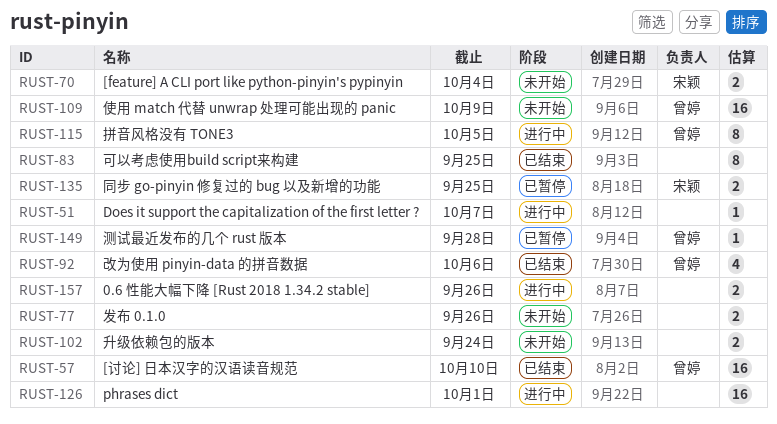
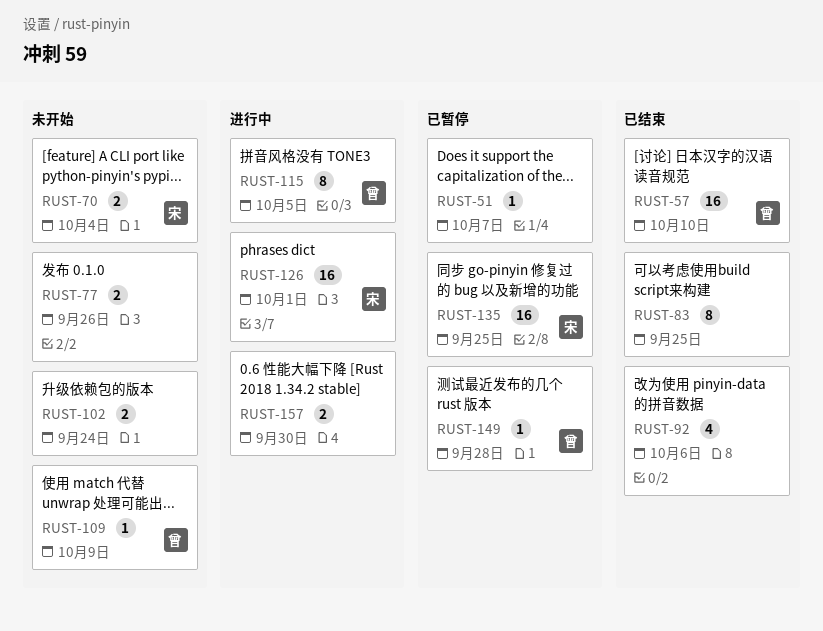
RUST-51, status: 进行中 -> 已暂停
RUST-92, owner: 曾婷 -> none
RUST-109, estimate: 16 -> 1
RUST-126, owner: none -> 宋颖
RUST-135, estimate: 2 -> 16
RUST-157, due: Sep 26 -> Sep 30

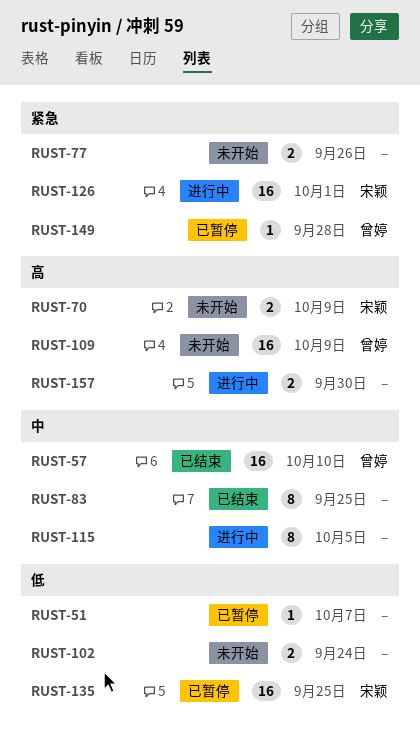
RUST-70, due: Oct 4 -> Oct 9
RUST-92: present -> none
RUST-109, estimate: 1 -> 16
RUST-115, owner: 曾婷 -> none

